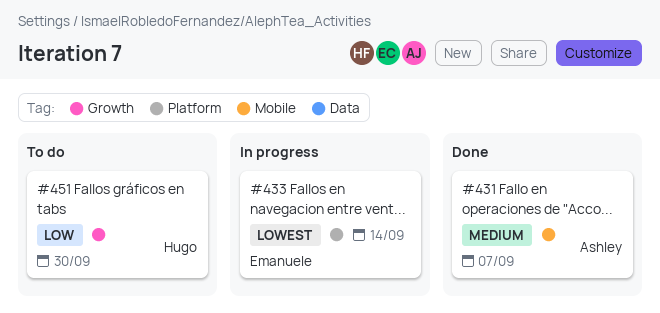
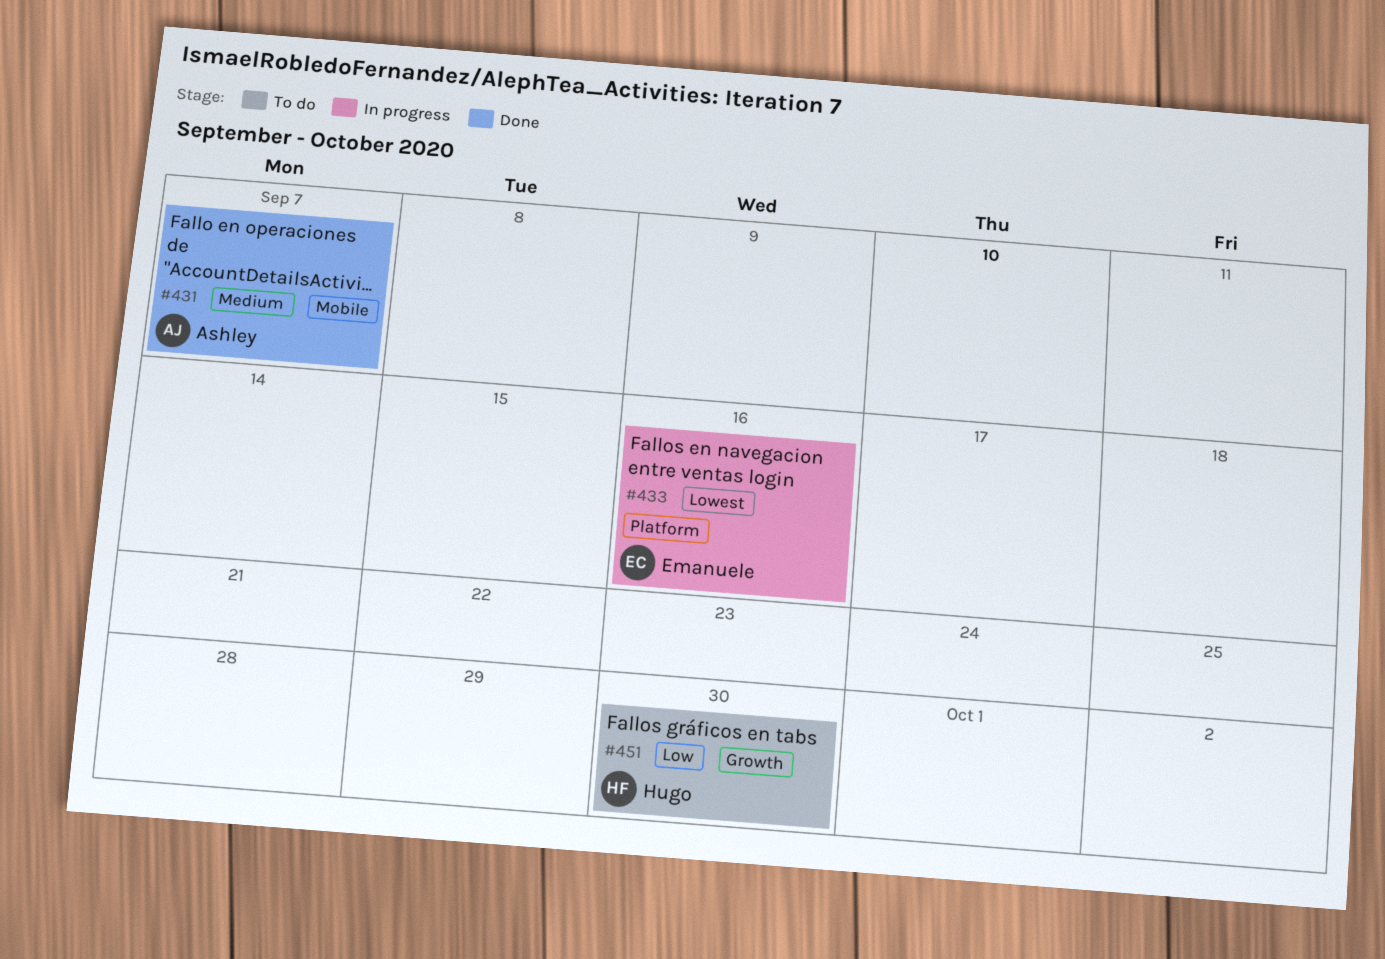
#433, due: Sep 14 -> Sep 16

